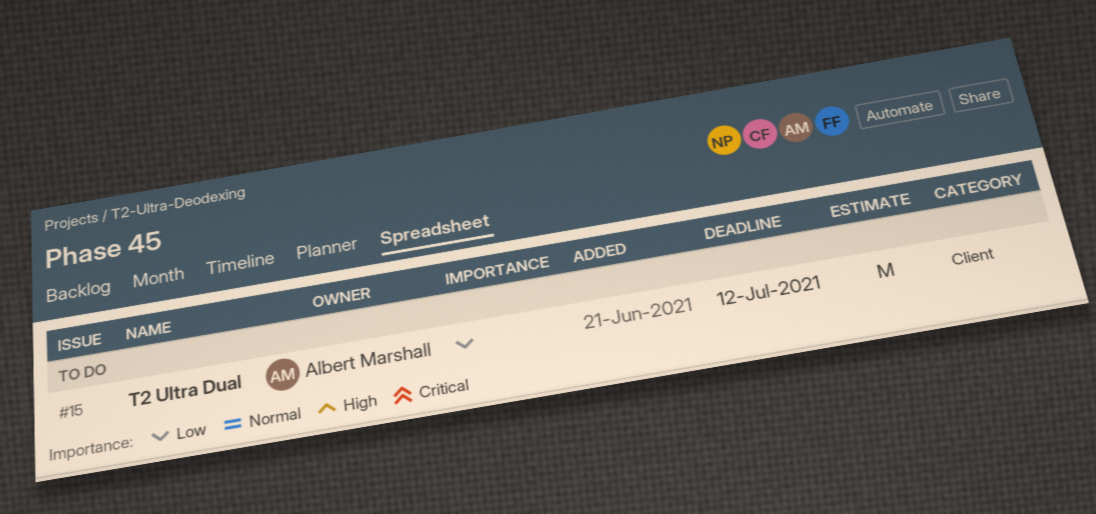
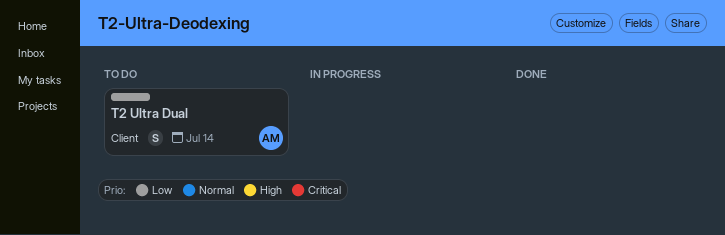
T2 Ultra Dual, estimate: M -> S
T2 Ultra Dual, due: Jul 12 -> Jul 14

